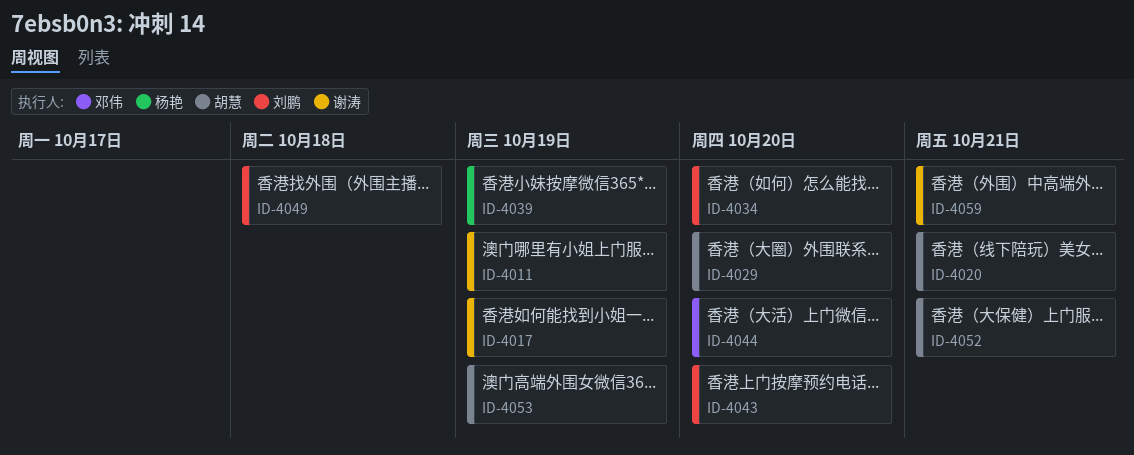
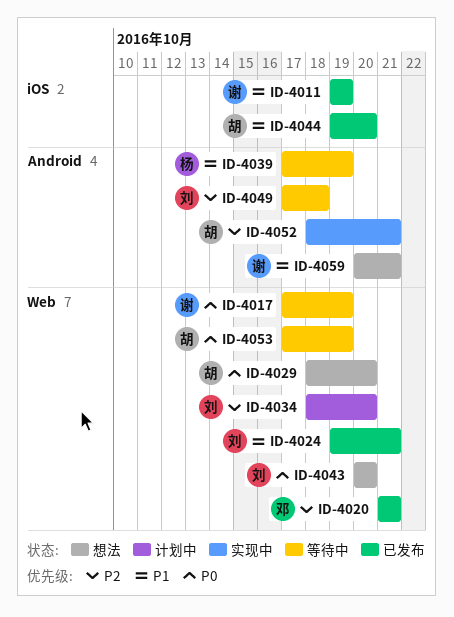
ID-4020, owner: 胡慧 -> 邓伟
ID-4024: none -> present
ID-4044, owner: 邓伟 -> 胡慧

